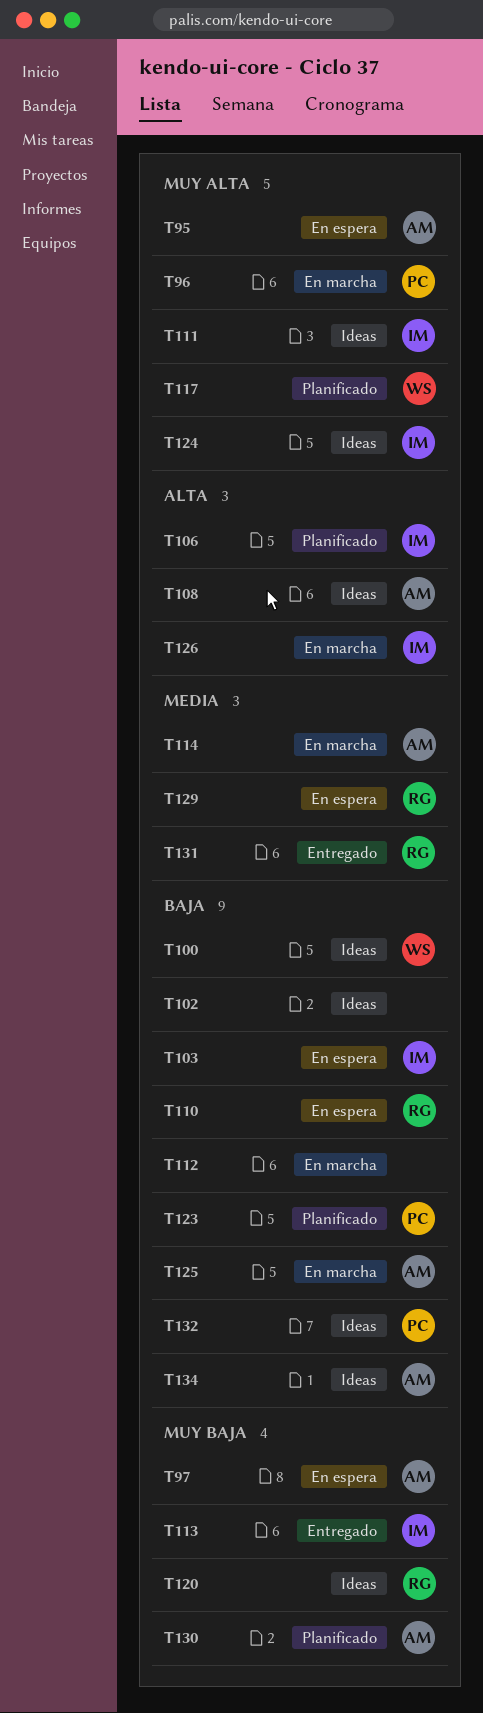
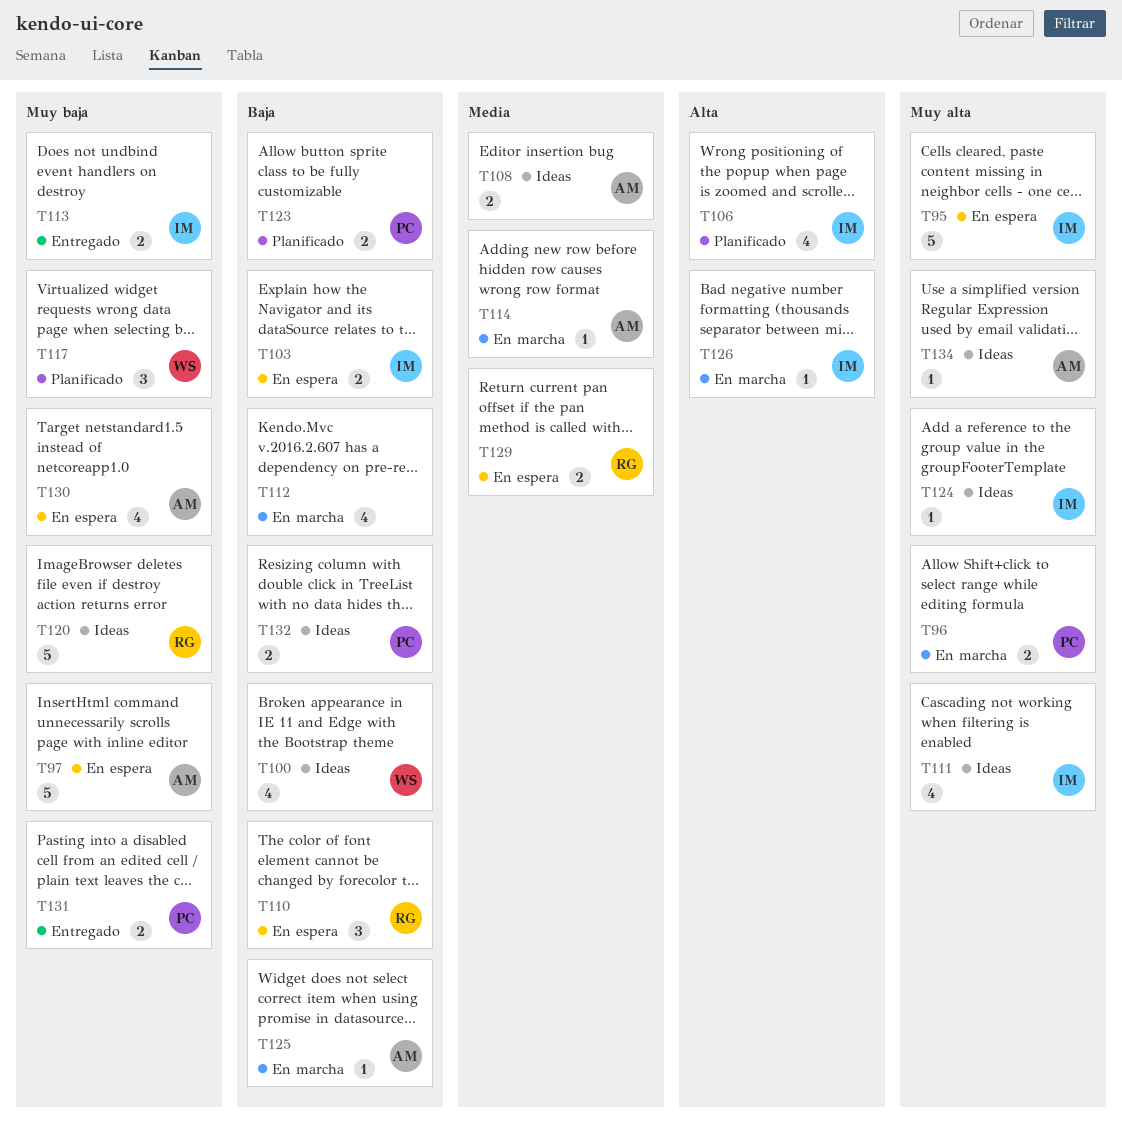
T95, owner: AM -> IM
T102: present -> none
T108, priority: Alta -> Media
T117, priority: Muy alta -> Muy baja
T130, status: Planificado -> En espera
T131, owner: RG -> PC
T131, priority: Media -> Muy baja
T134, priority: Baja -> Muy alta

